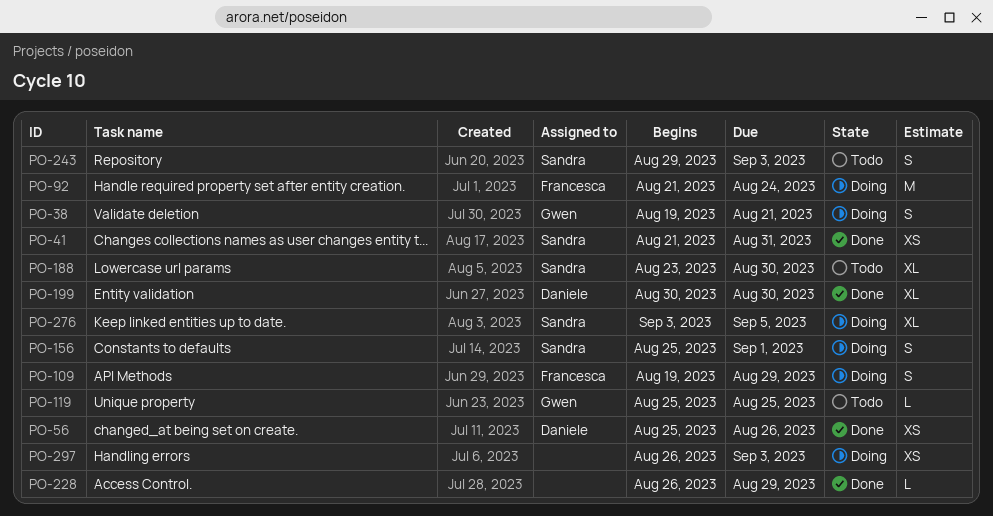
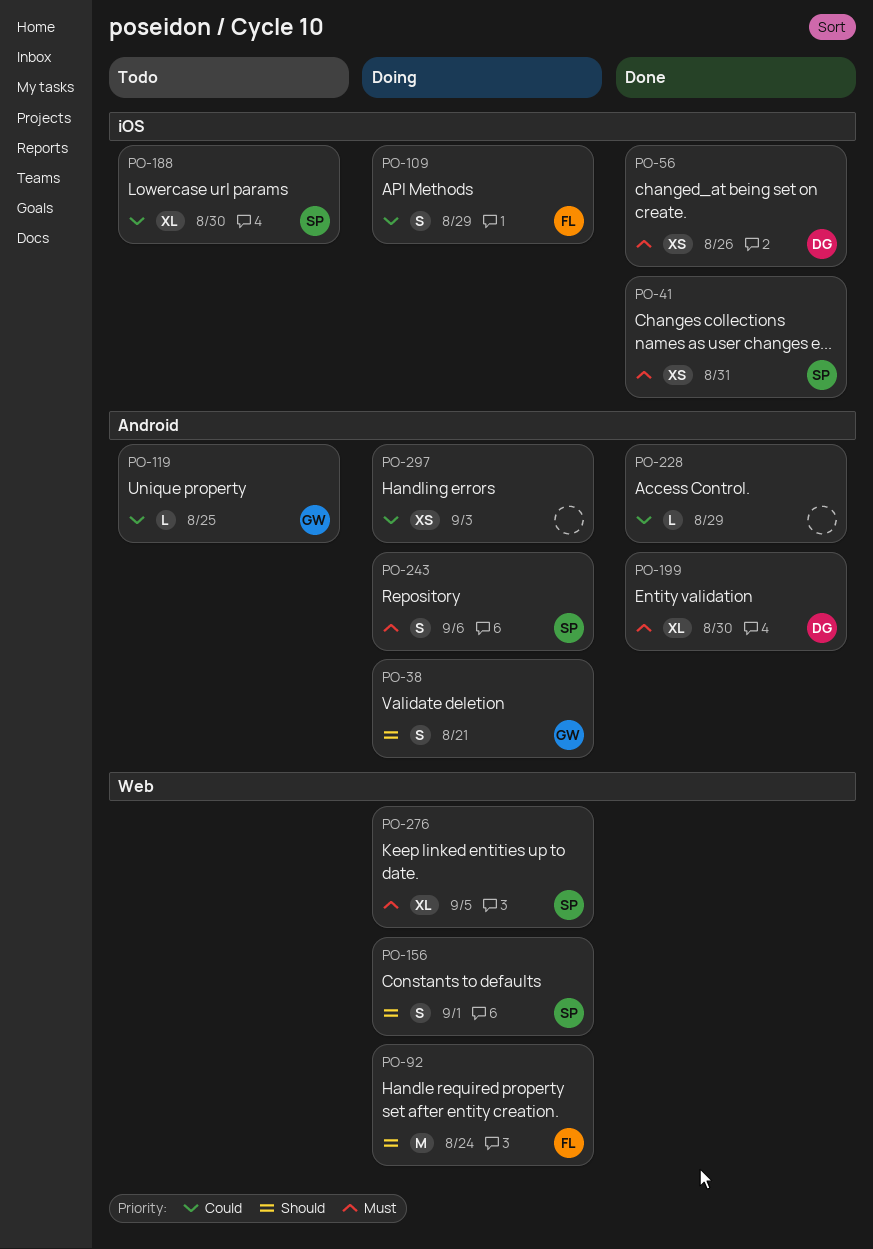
PO-243, status: Todo -> Doing
PO-243, due: Sep 3 -> Sep 6

